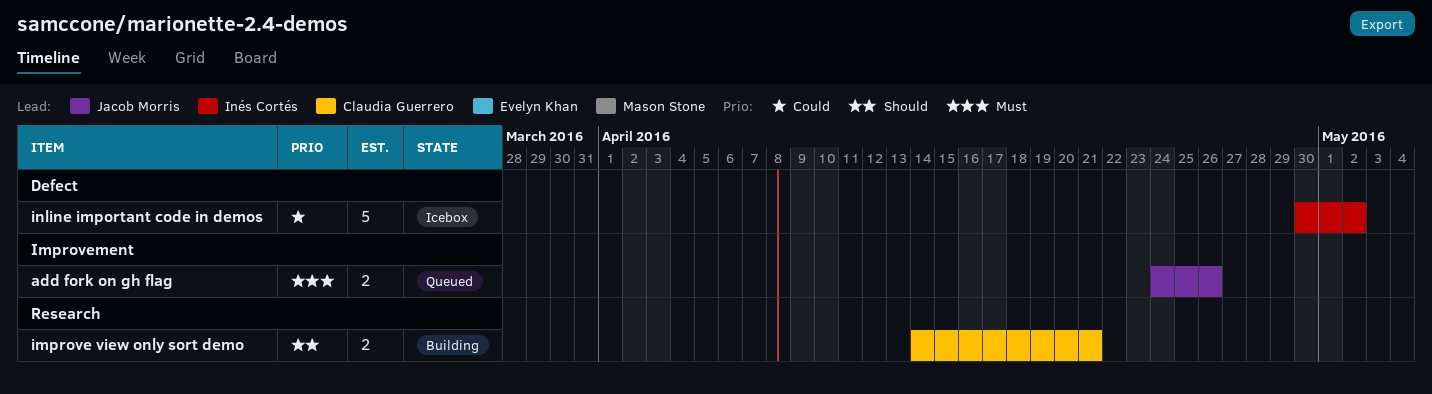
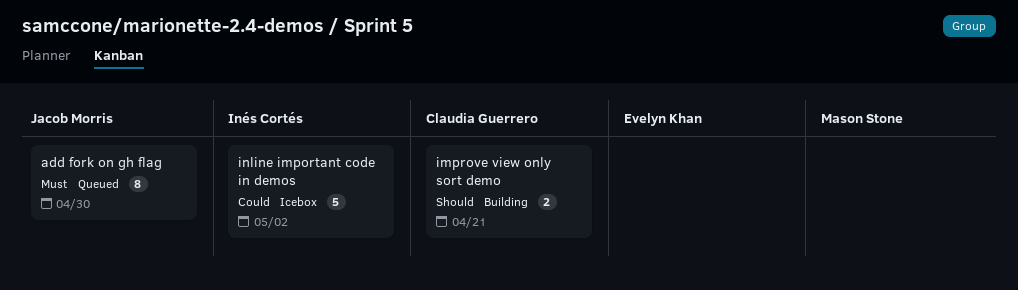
add fork on gh flag, estimate: 2 -> 8
add fork on gh flag, due: Apr 26 -> Apr 30

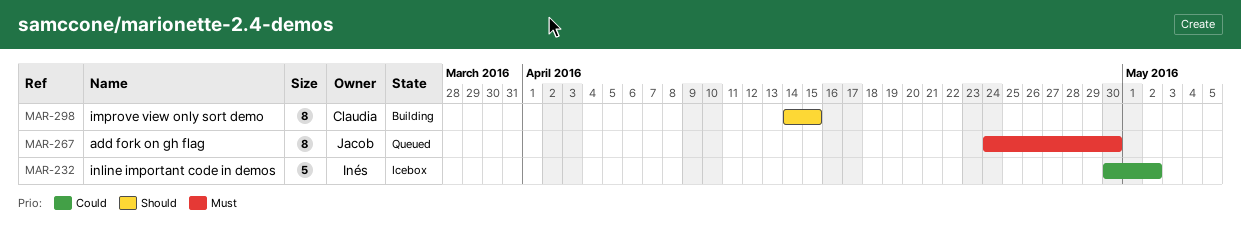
improve view only sort demo, estimate: 2 -> 8
improve view only sort demo, due: Apr 21 -> Apr 15

